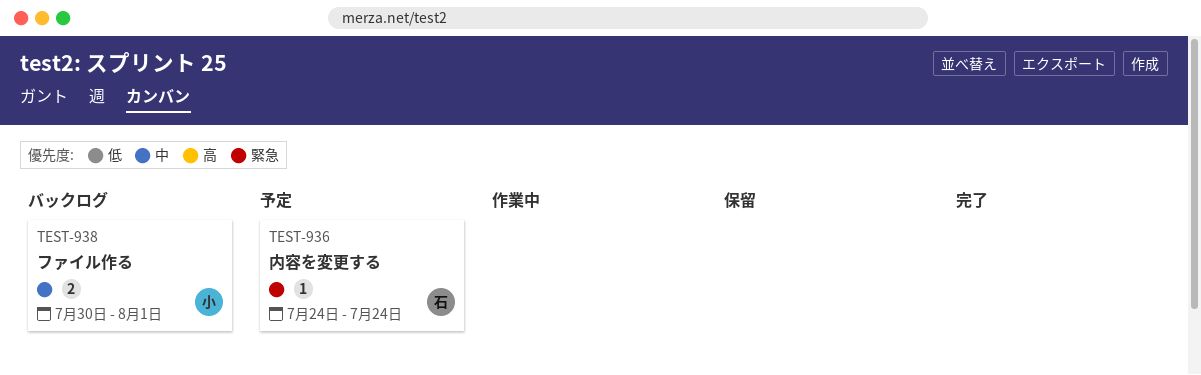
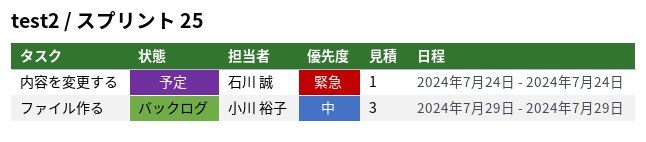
ファイル作る, estimate: 2 -> 3
ファイル作る, start: Jul 30 -> Jul 29
ファイル作る, due: Aug 1 -> Jul 29

